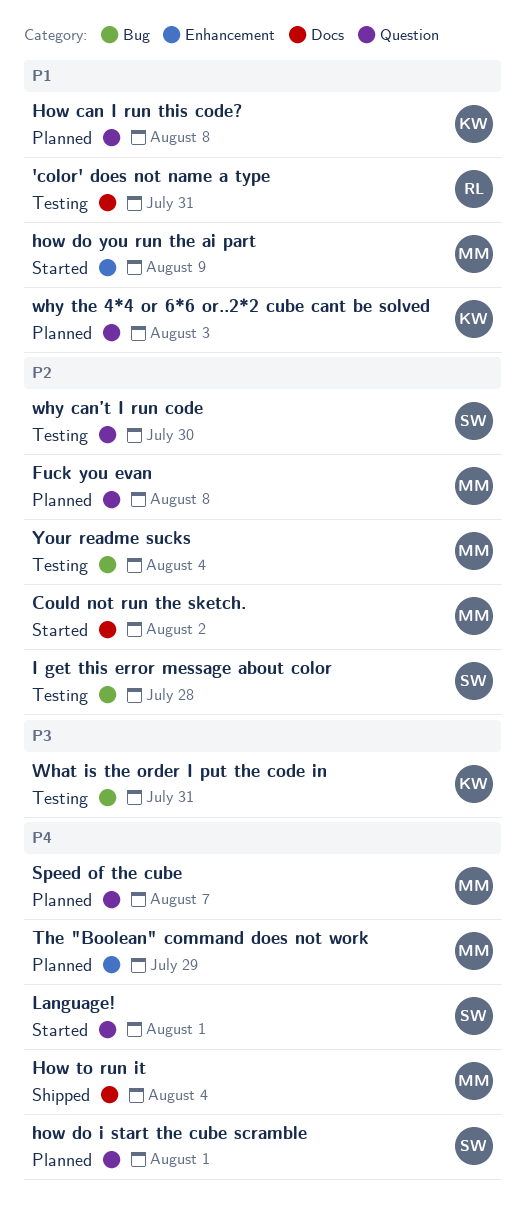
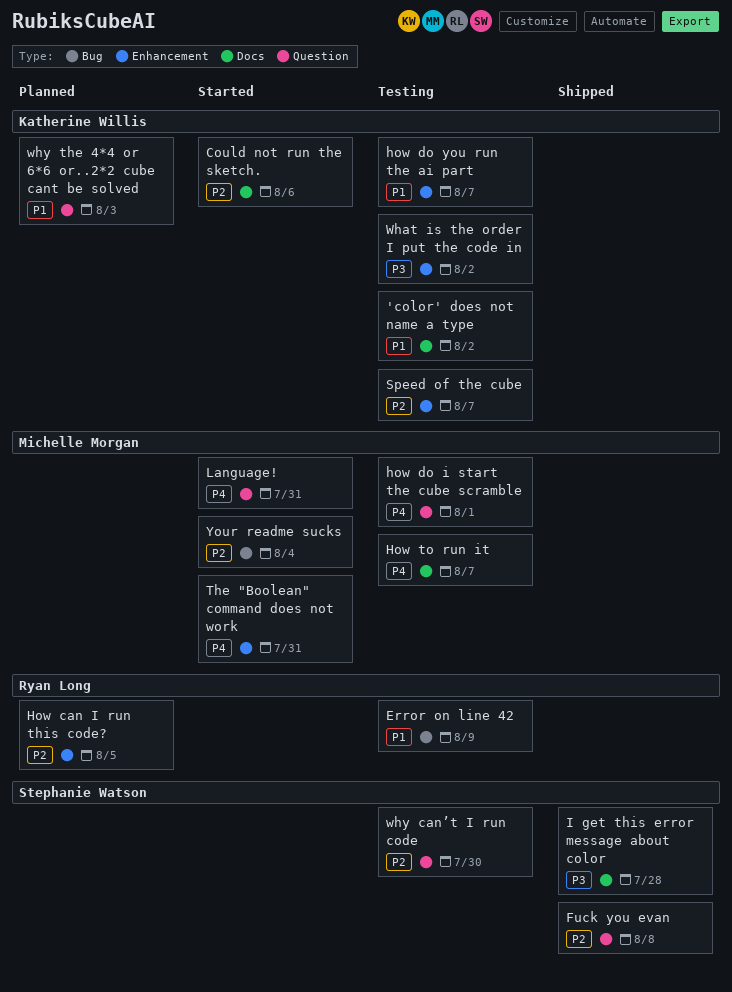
'color' does not name a type, owner: Ryan Long -> Katherine Willis
'color' does not name a type, due: Jul 31 -> Aug 2
Could not run the sketch., owner: Michelle Morgan -> Katherine Willis
Could not run the sketch., due: Aug 2 -> Aug 6
Error on line 42: none -> present
Fuck you evan, status: Planned -> Shipped
Fuck you evan, owner: Michelle Morgan -> Stephanie Watson
How can I run this code?, owner: Katherine Willis -> Ryan Long
How can I run this code?, priority: P1 -> P2
How can I run this code?, label: Question -> Enhancement
How can I run this code?, due: Aug 8 -> Aug 5
how do i start the cube scramble, status: Planned -> Testing
how do i start the cube scramble, owner: Stephanie Watson -> Michelle Morgan
how do you run the ai part, status: Started -> Testing
how do you run the ai part, owner: Michelle Morgan -> Katherine Willis
how do you run the ai part, due: Aug 9 -> Aug 7
How to run it, status: Shipped -> Testing
How to run it, due: Aug 4 -> Aug 7
I get this error message about color, status: Testing -> Shipped
I get this error message about color, priority: P2 -> P3
I get this error message about color, label: Bug -> Docs
Language!, owner: Stephanie Watson -> Michelle Morgan
Language!, due: Aug 1 -> Jul 31
Speed of the cube, status: Planned -> Testing
Speed of the cube, owner: Michelle Morgan -> Katherine Willis
Speed of the cube, priority: P4 -> P2
Speed of the cube, label: Question -> Enhancement
The "Boolean" command does not work, status: Planned -> Started
The "Boolean" command does not work, due: Jul 29 -> Jul 31
What is the order I put the code in, label: Bug -> Enhancement
What is the order I put the code in, due: Jul 31 -> Aug 2
Your readme sucks, status: Testing -> Started

